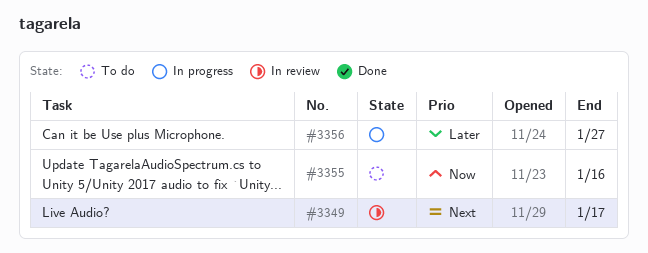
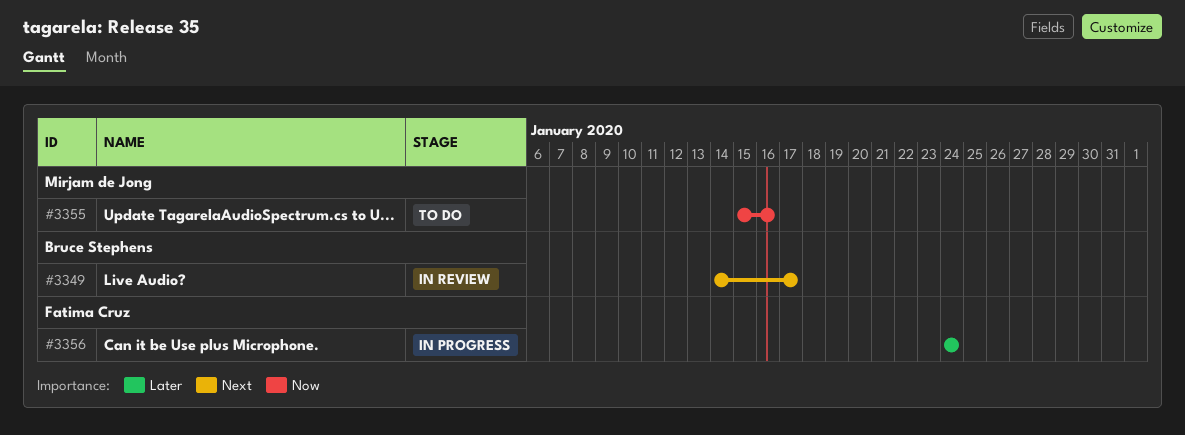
#3356, due: Jan 27 -> Jan 24

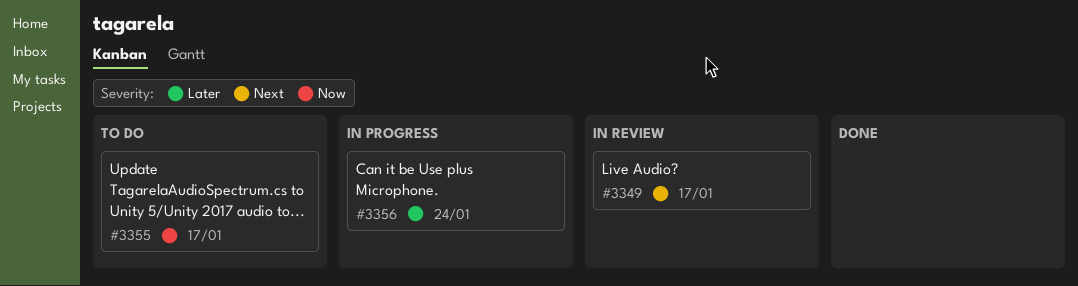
#3355, due: Jan 16 -> Jan 17

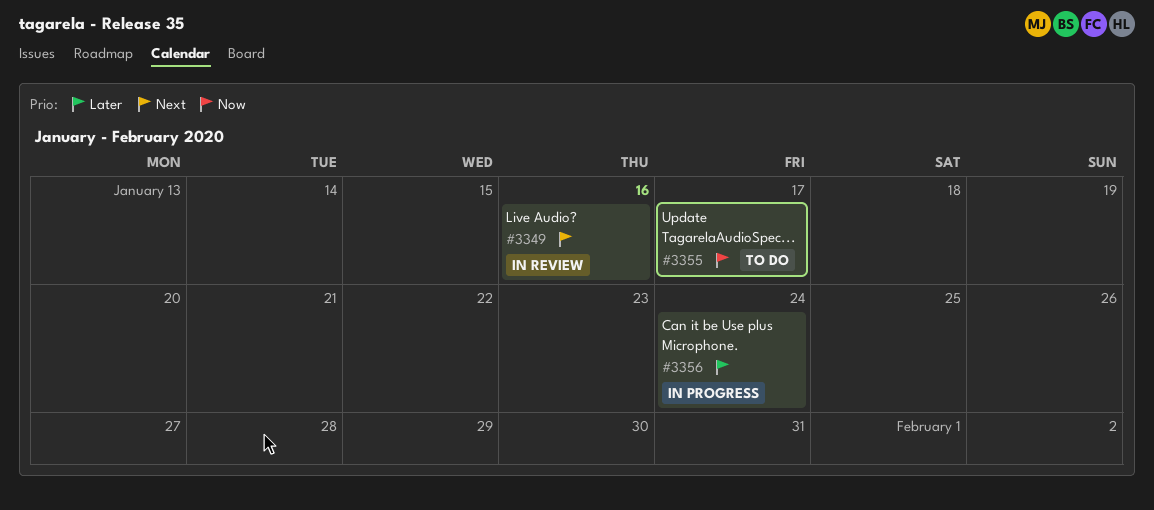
#3349, due: Jan 17 -> Jan 16

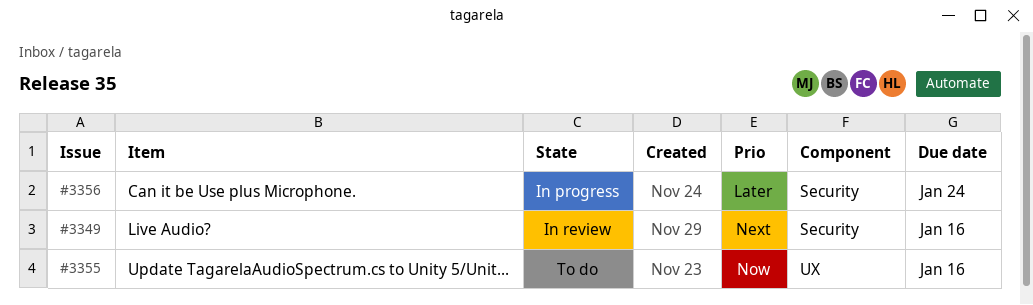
#3355, due: Jan 17 -> Jan 16

